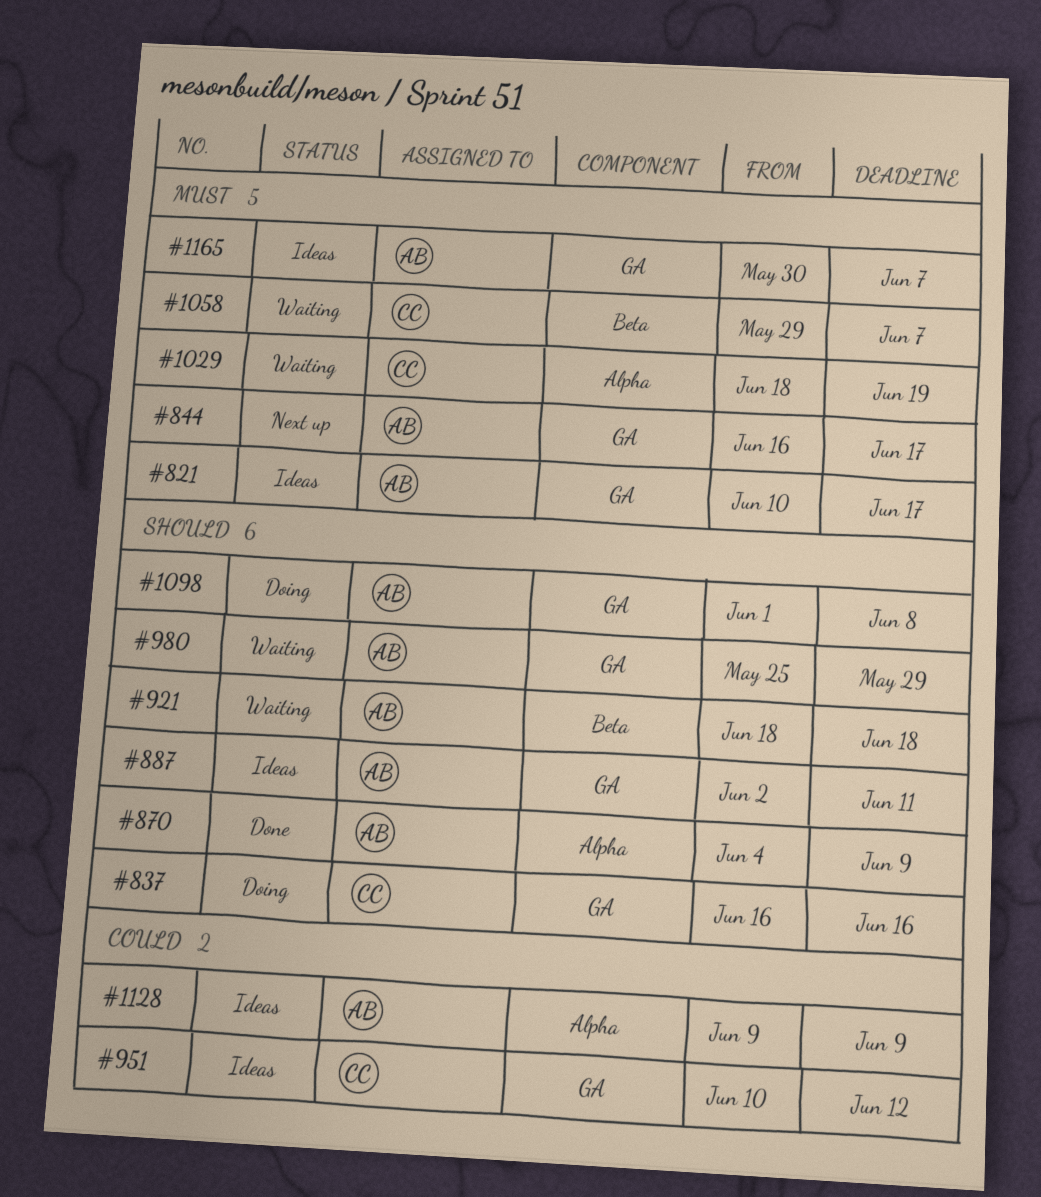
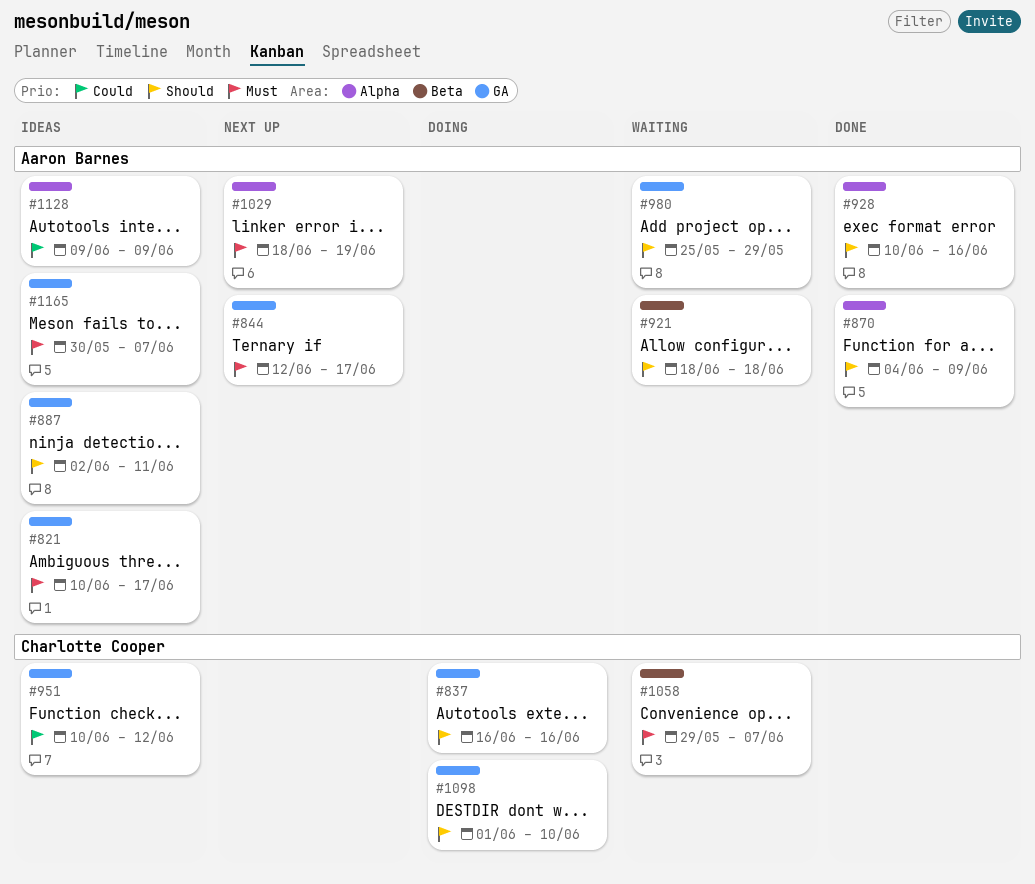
#844, start: Jun 16 -> Jun 12
#928: none -> present
#1029, status: Waiting -> Next up
#1029, owner: Charlotte Cooper -> Aaron Barnes
#1098, owner: Aaron Barnes -> Charlotte Cooper
#1098, due: Jun 8 -> Jun 10

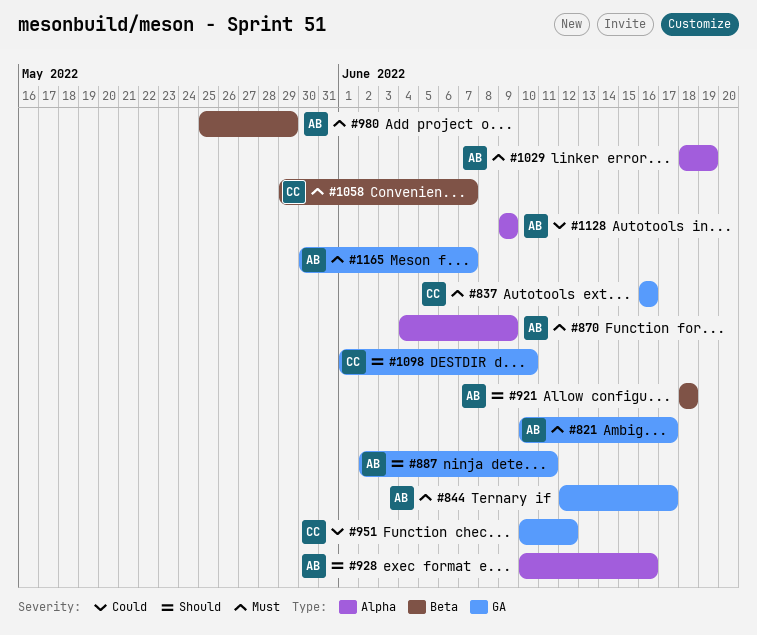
#837, priority: Should -> Must
#870, priority: Should -> Must
#980, priority: Should -> Must
#980, label: GA -> Beta

